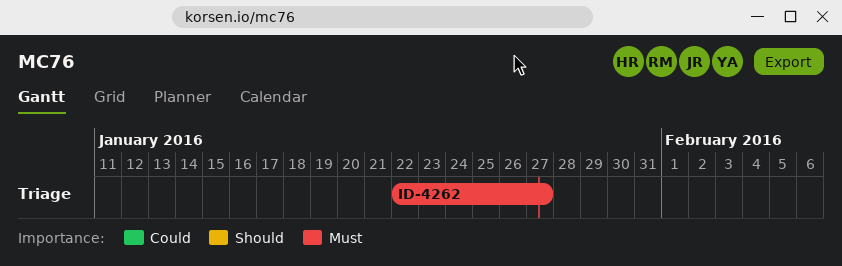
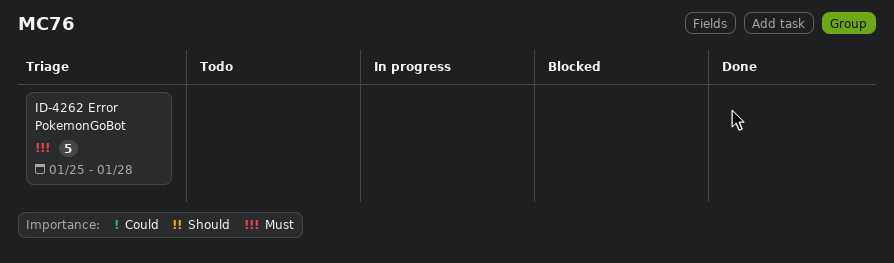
ID-4262, start: Jan 22 -> Jan 25
ID-4262, due: Jan 27 -> Jan 28

